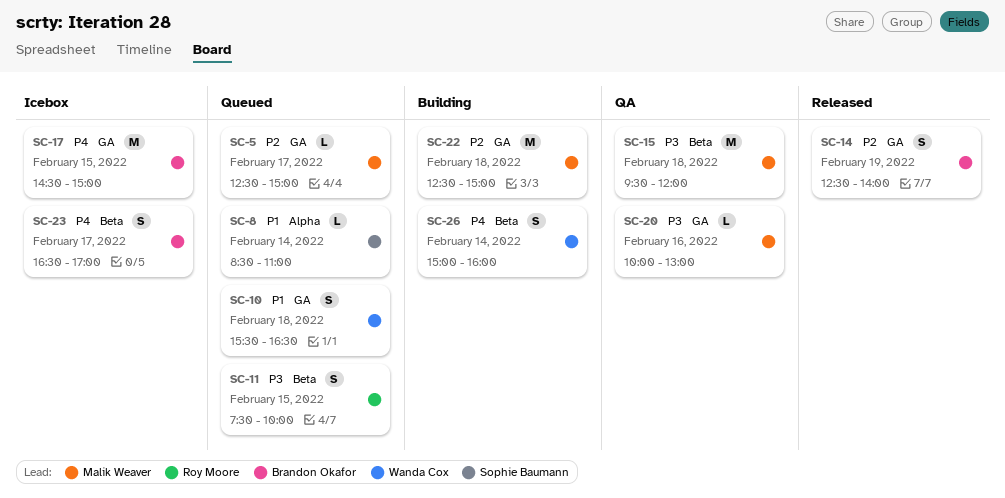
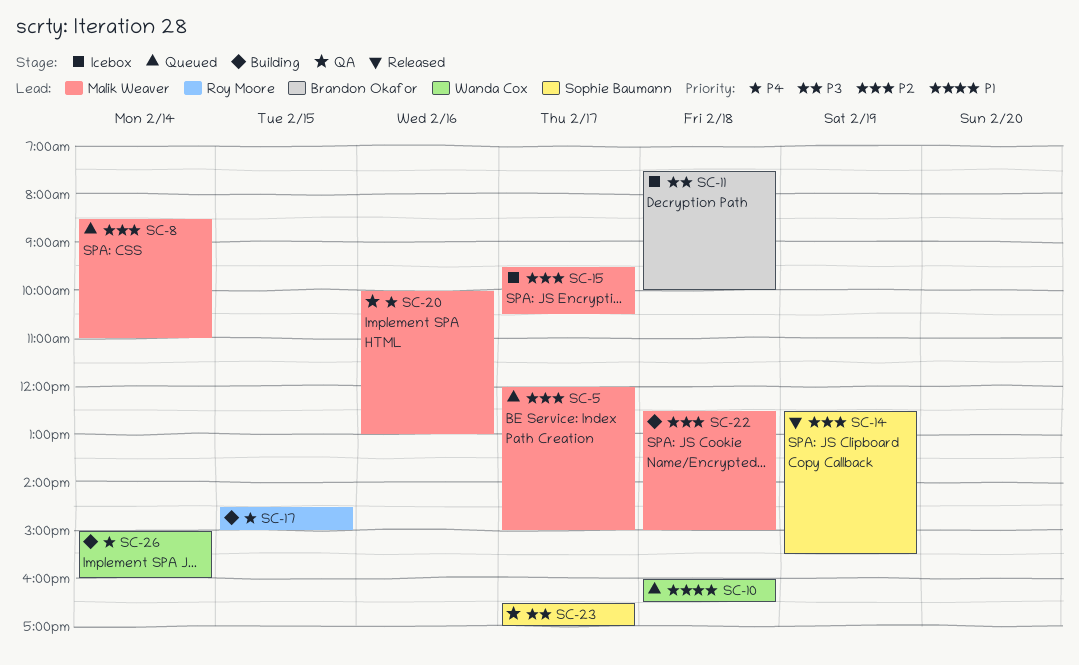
SC-5, begins: 12:30 -> 12:00
SC-8, owner: Sophie Baumann -> Malik Weaver
SC-8, priority: P1 -> P2
SC-10, begins: 15:30 -> 16:00
SC-11, status: Queued -> Icebox
SC-11, owner: Roy Moore -> Brandon Okafor
SC-11, day: Feb 15 -> Feb 18
SC-14, owner: Brandon Okafor -> Sophie Baumann
SC-14, ends: 14:00 -> 15:30
SC-15, status: QA -> Icebox
SC-15, priority: P3 -> P2
SC-15, day: Feb 18 -> Feb 17
SC-15, ends: 12:00 -> 10:30
SC-17, status: Icebox -> Building
SC-17, owner: Brandon Okafor -> Roy Moore
SC-20, priority: P3 -> P4
SC-23, status: Icebox -> QA
SC-23, owner: Brandon Okafor -> Sophie Baumann
SC-23, priority: P4 -> P3

